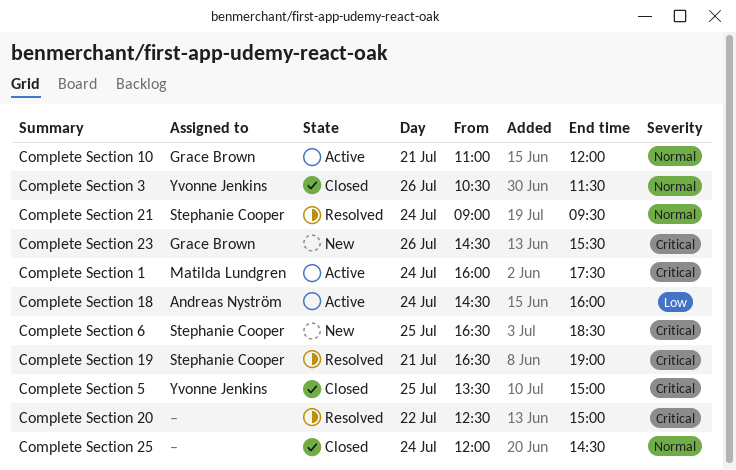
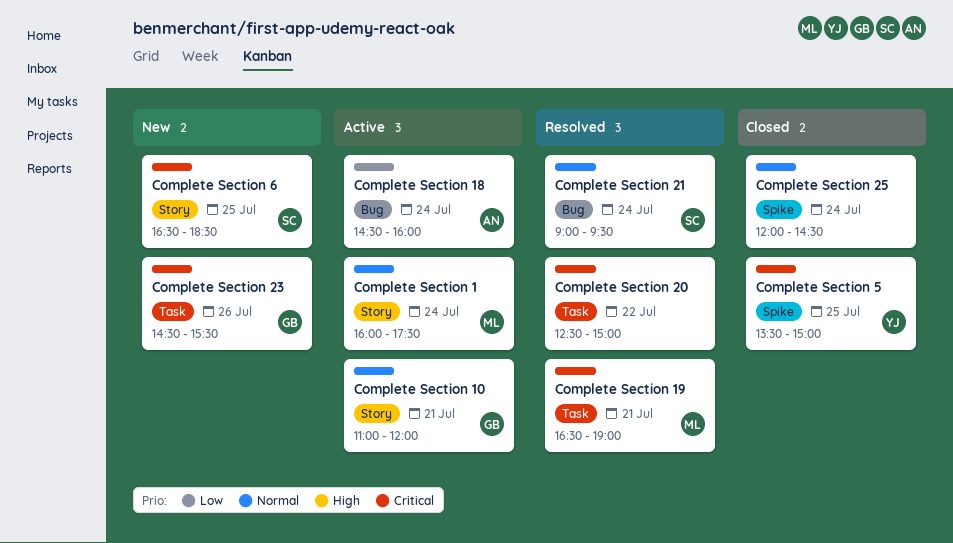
Complete Section 1, priority: Critical -> Normal
Complete Section 19, owner: Stephanie Cooper -> Matilda Lundgren
Complete Section 3: present -> none

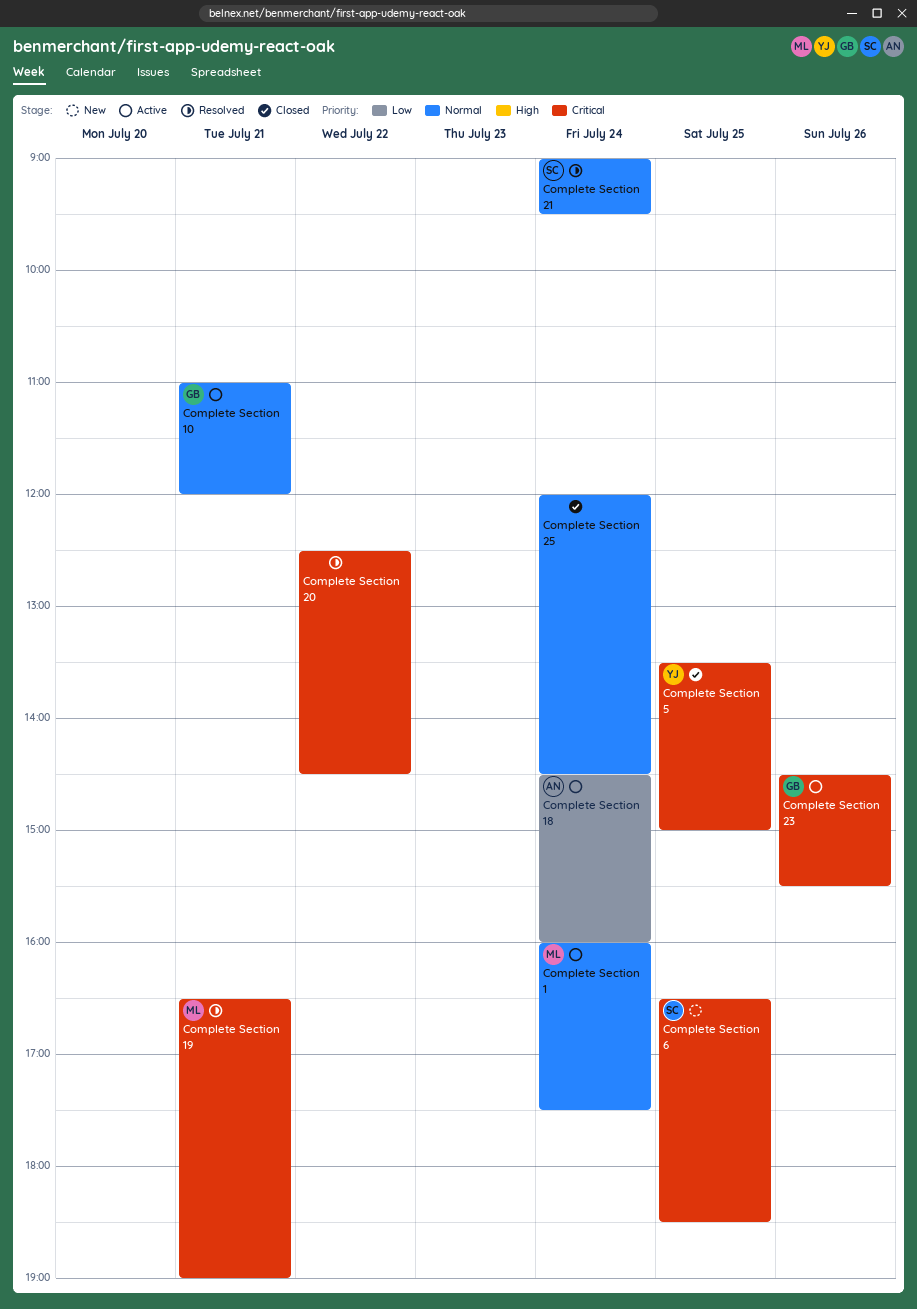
Complete Section 20, ends: 15:00 -> 14:30
Complete Section 23, status: New -> Active

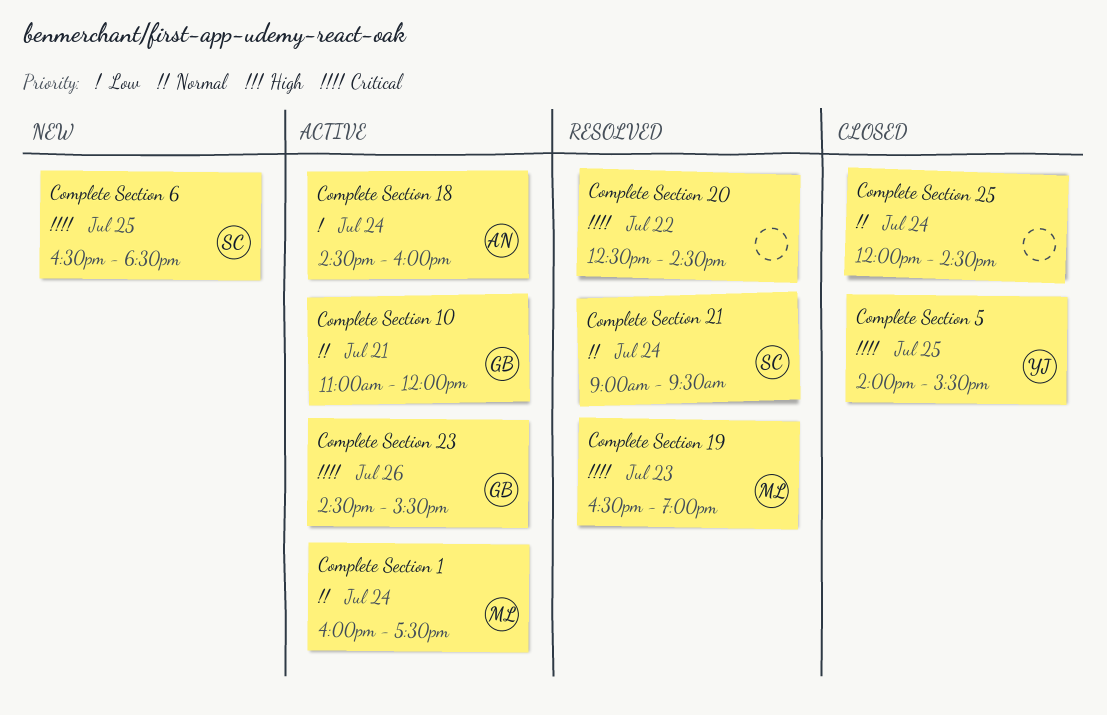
Complete Section 19, day: Jul 21 -> Jul 23
Complete Section 5, begins: 13:30 -> 14:00
Complete Section 5, ends: 15:00 -> 15:30

